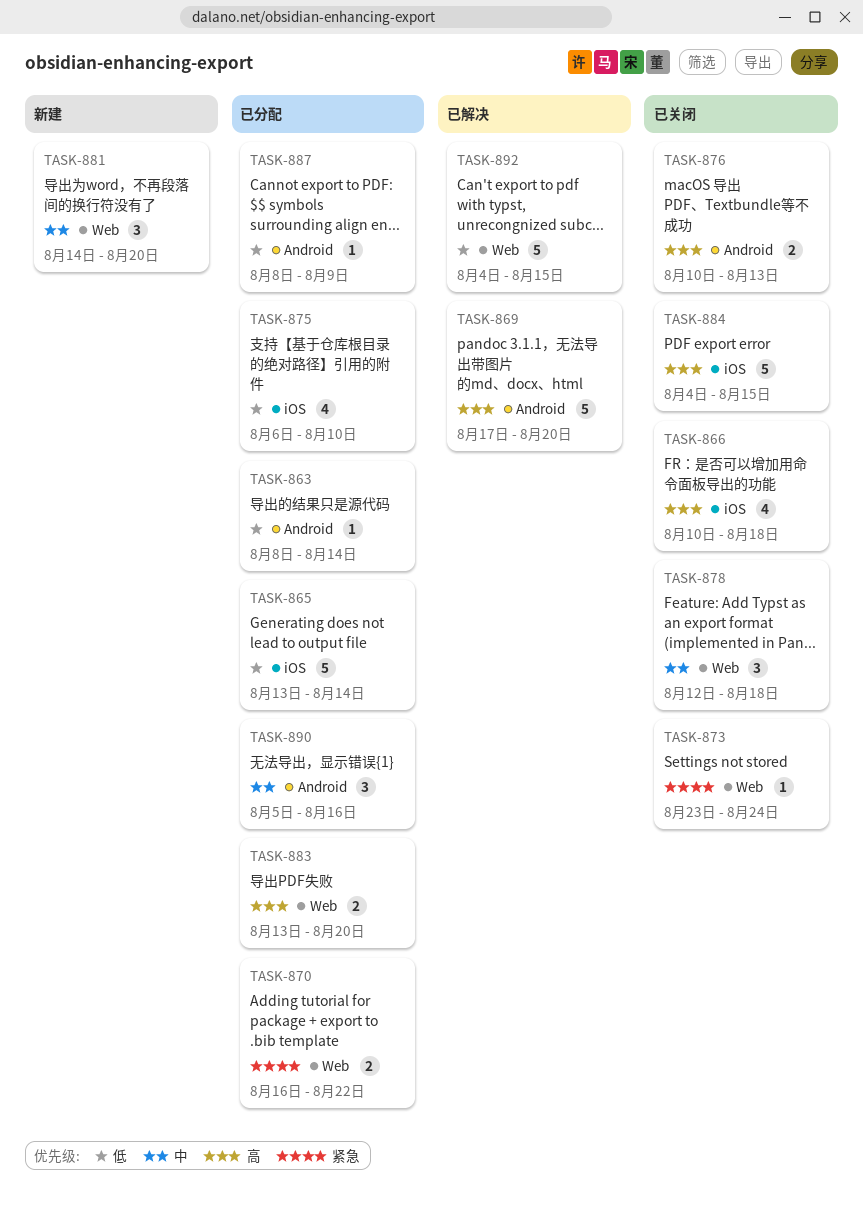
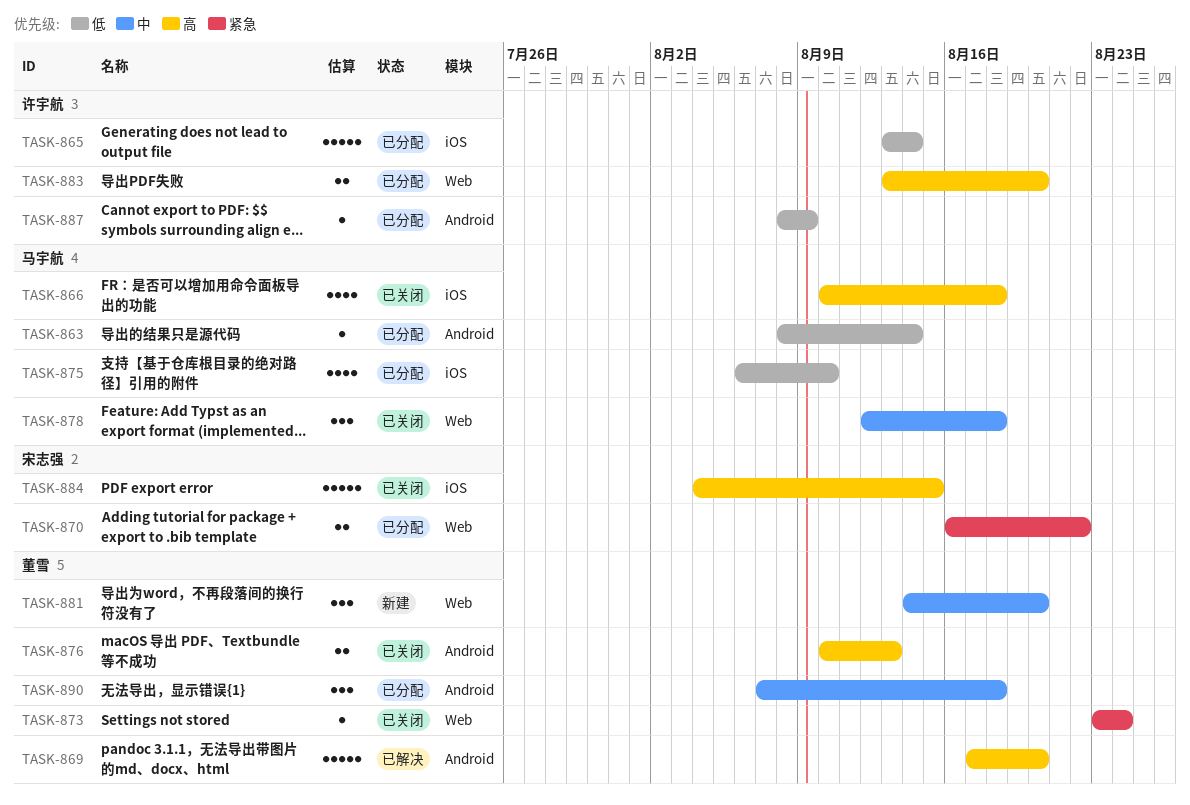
TASK-890, start: Aug 5 -> Aug 7
TASK-890, due: Aug 16 -> Aug 18
TASK-892: present -> none

